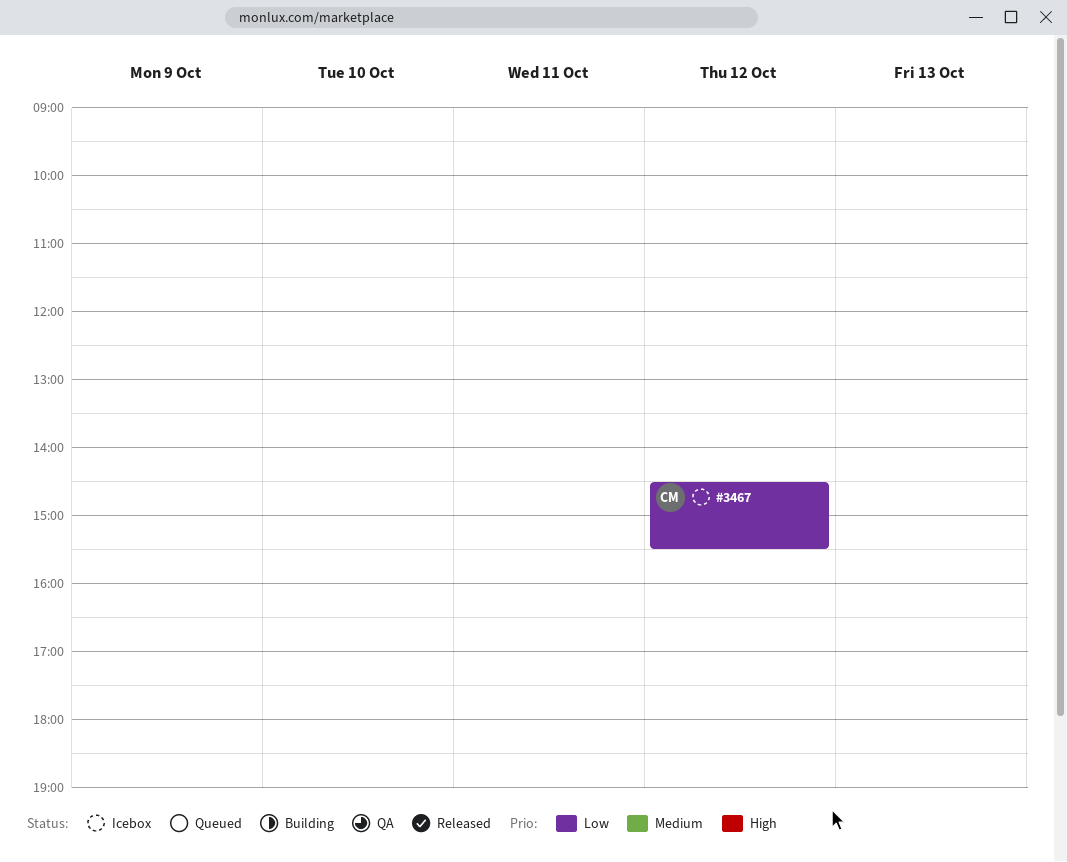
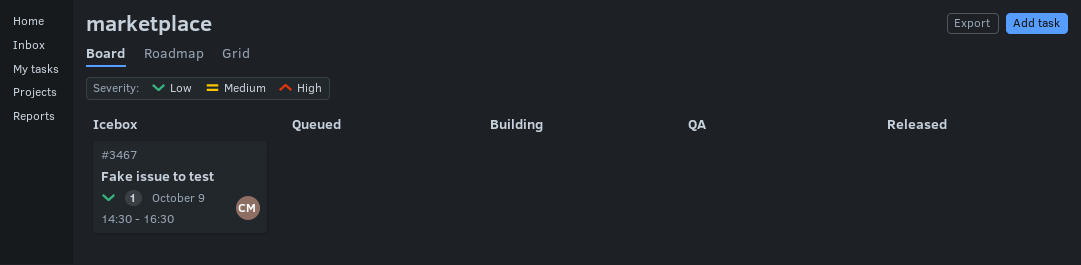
#3467, day: Oct 12 -> Oct 9
#3467, ends: 15:30 -> 16:30

